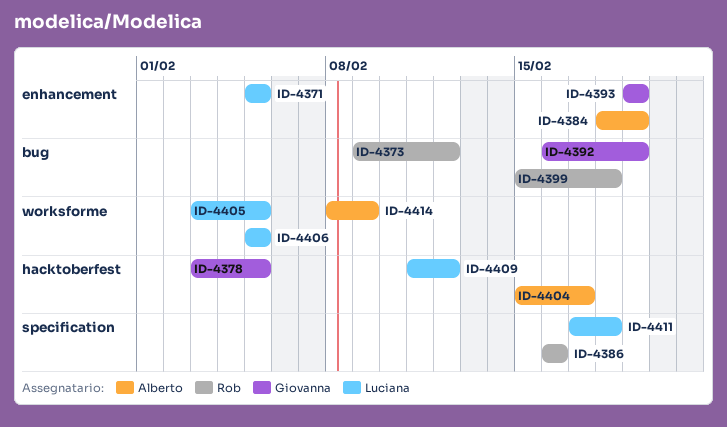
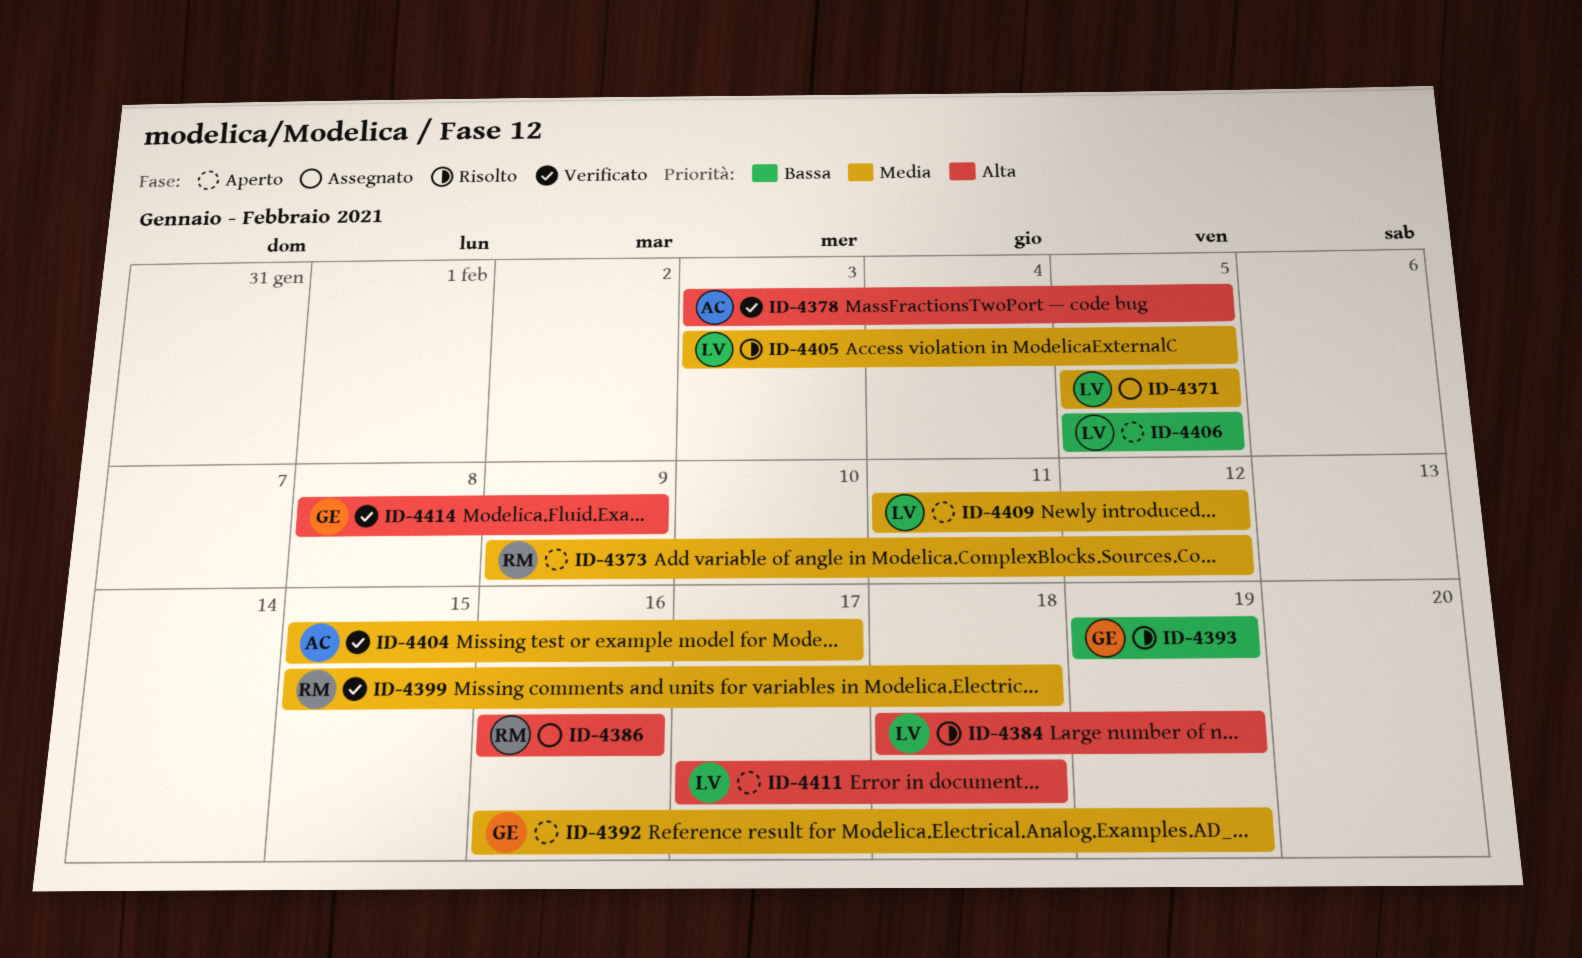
ID-4378, owner: Giovanna -> Alberto
ID-4384, owner: Alberto -> Luciana
ID-4414, owner: Alberto -> Giovanna

